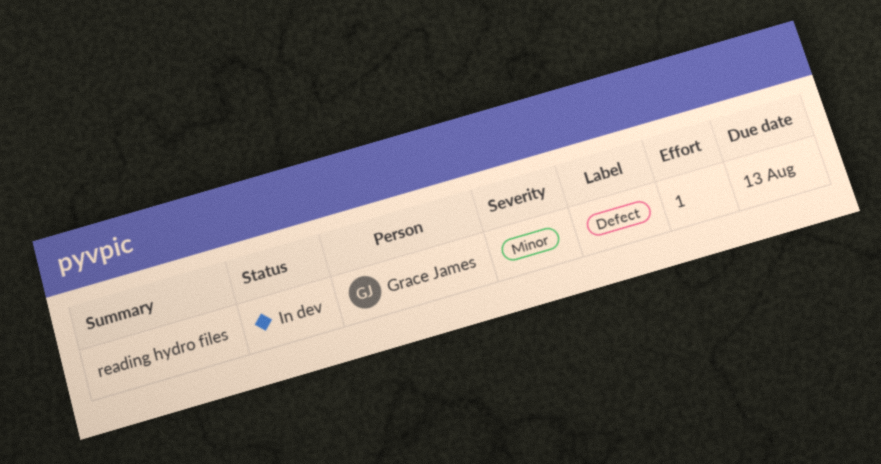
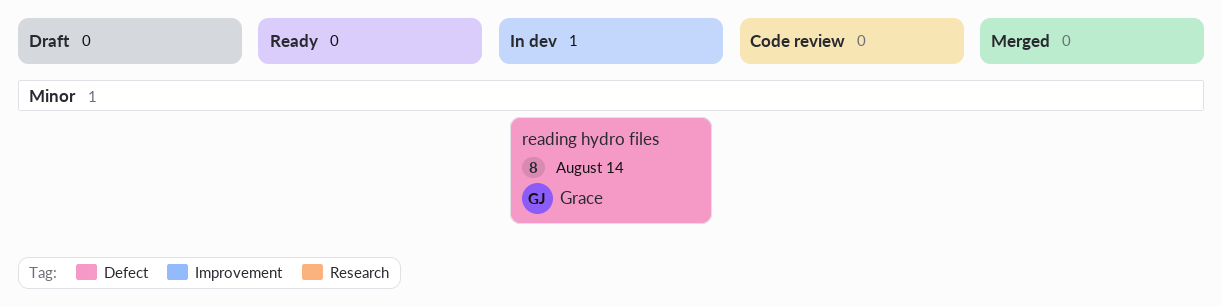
reading hydro files, estimate: 1 -> 8
reading hydro files, due: Aug 13 -> Aug 14

